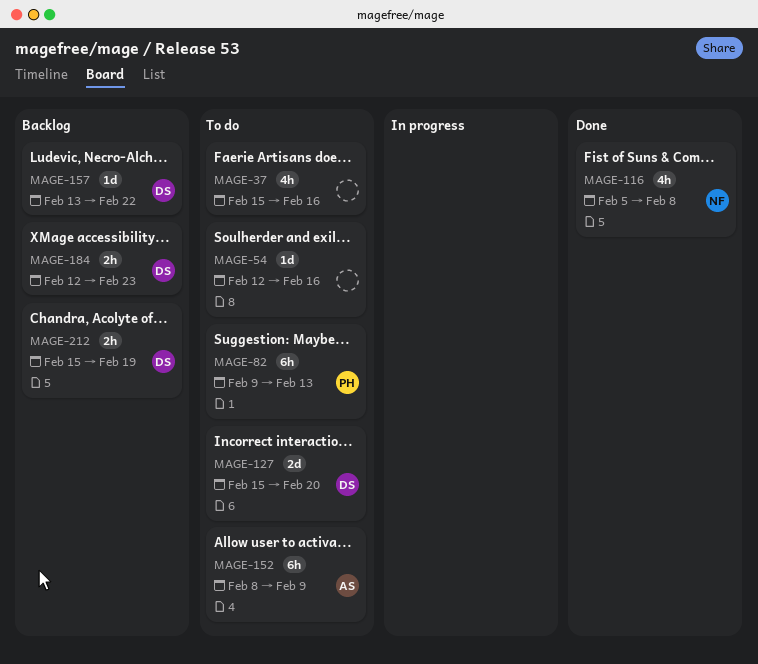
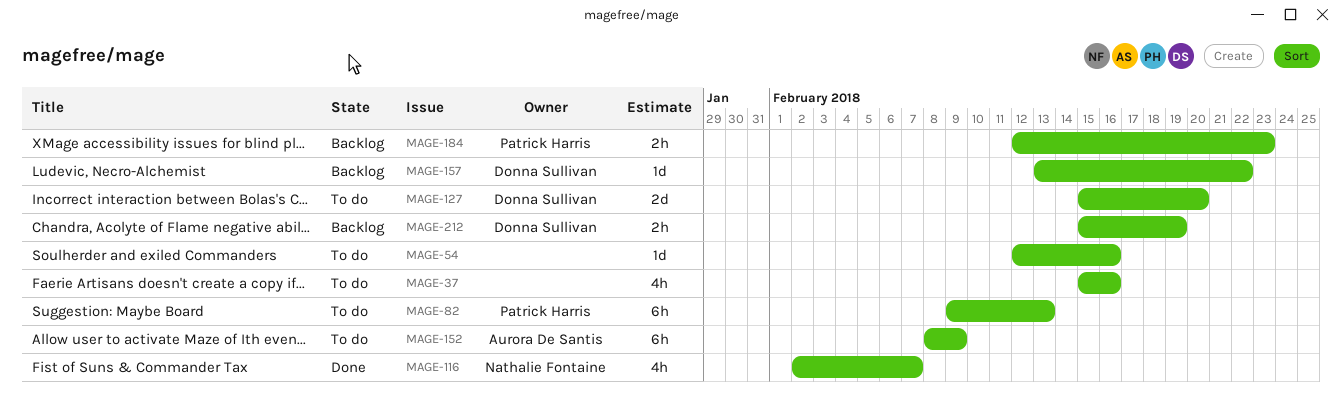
MAGE-116, start: Feb 5 -> Feb 2
MAGE-116, due: Feb 8 -> Feb 7
MAGE-184, owner: Donna Sullivan -> Patrick Harris

